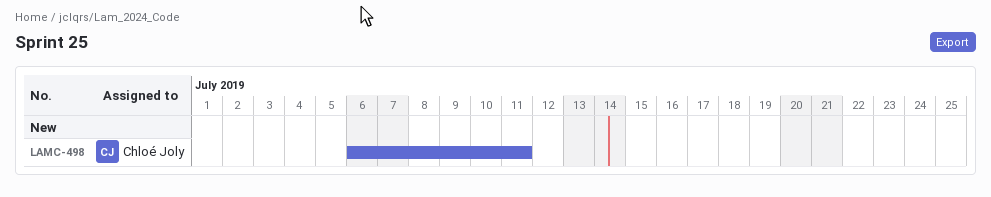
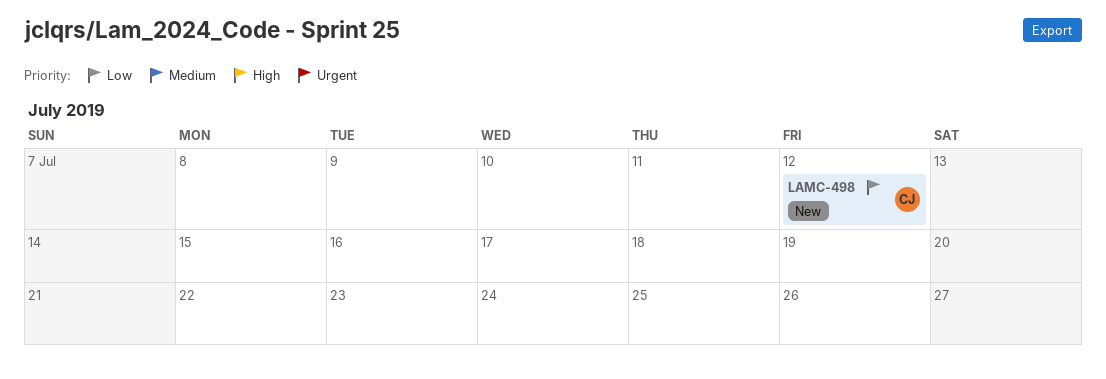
LAMC-498, due: Jul 11 -> Jul 12

